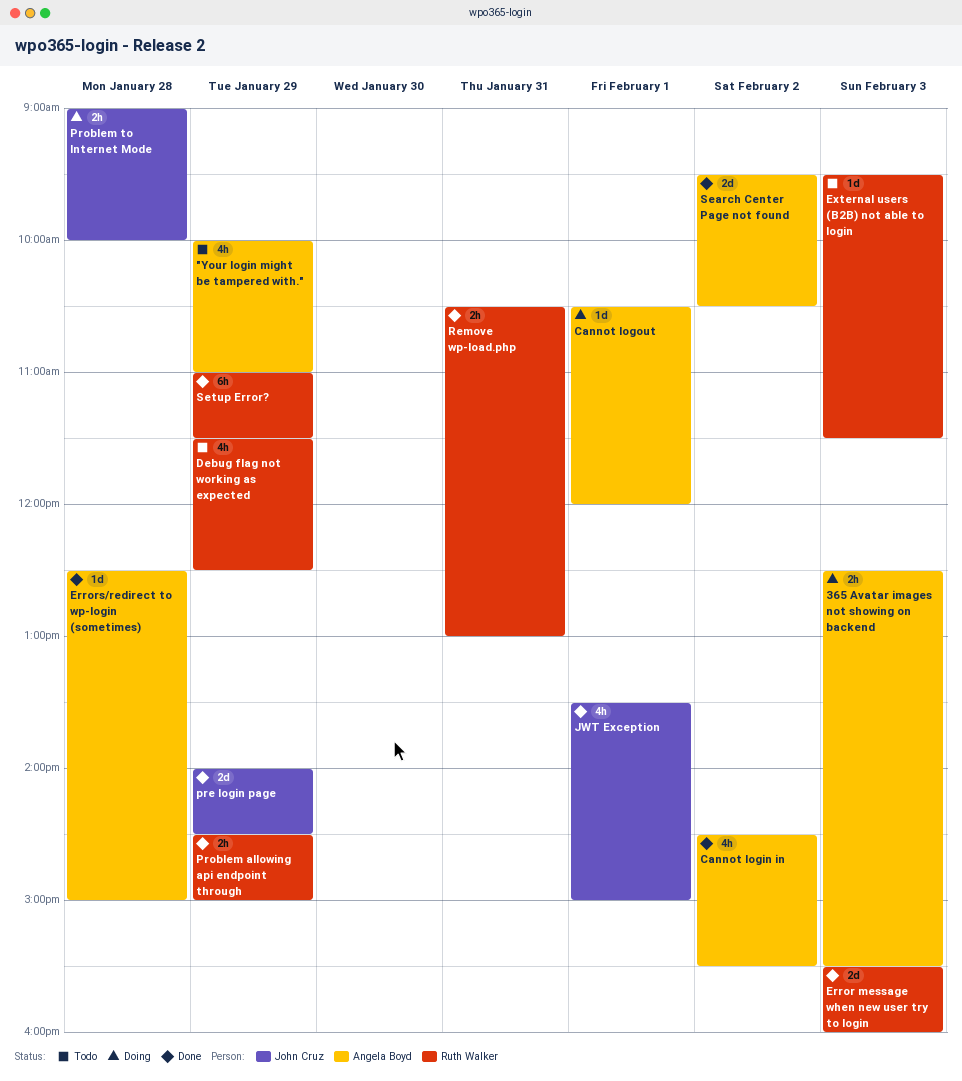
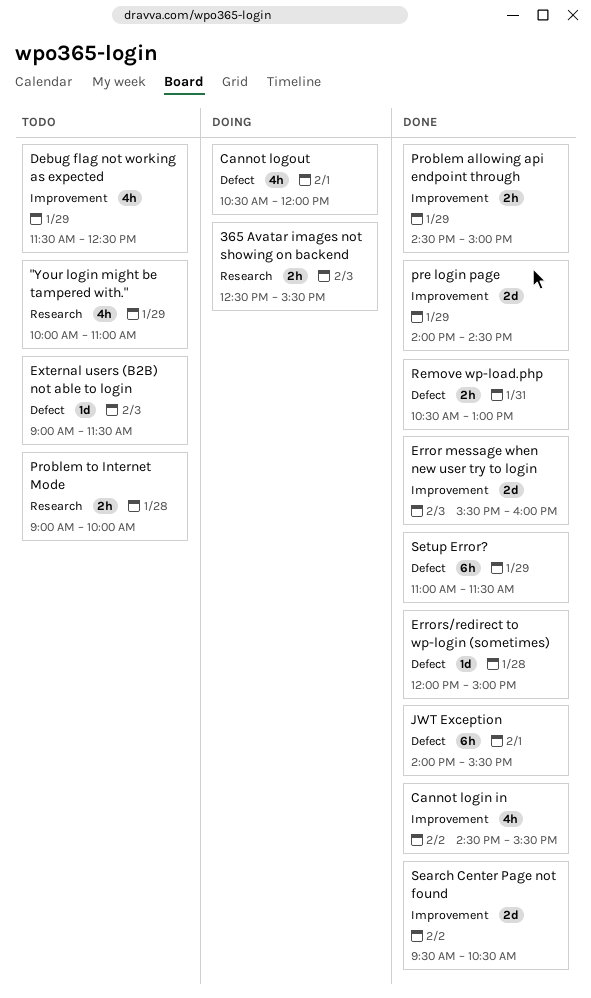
Cannot logout, estimate: 1d -> 4h
Errors/redirect to wp-login (sometimes), begins: 12:30 -> 12:00
External users (B2B) not able to login, begins: 09:30 -> 09:00
JWT Exception, estimate: 4h -> 6h
JWT Exception, begins: 13:30 -> 14:00
JWT Exception, ends: 15:00 -> 15:30
Problem to Internet Mode, status: Doing -> Todo

